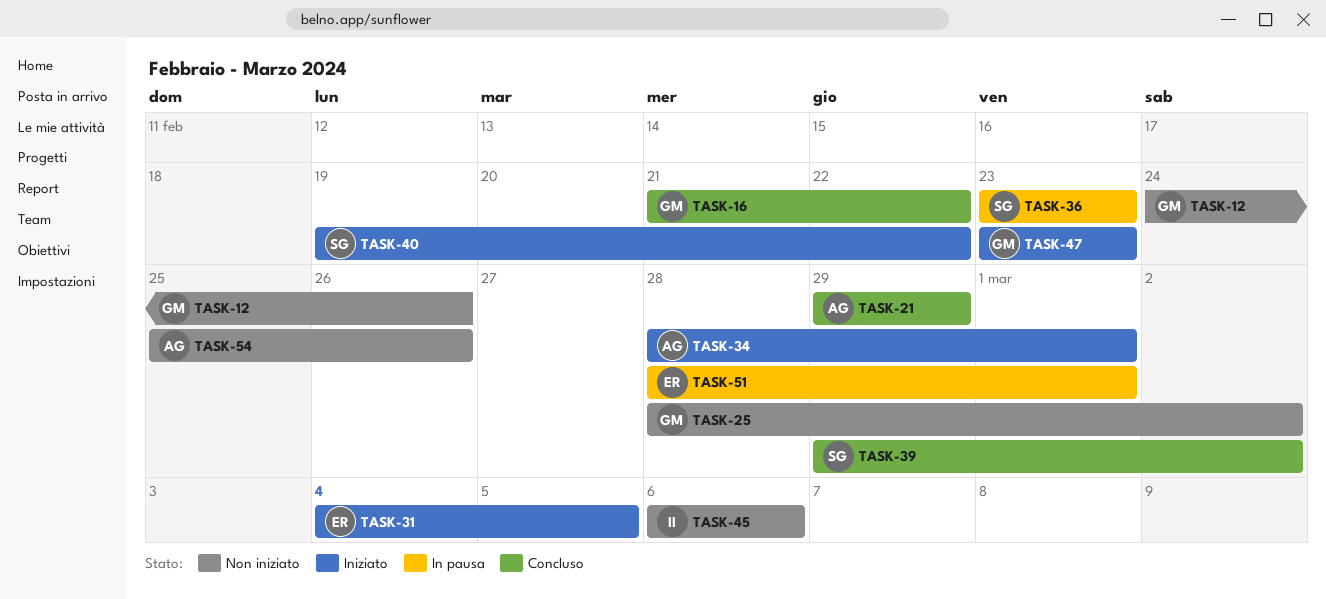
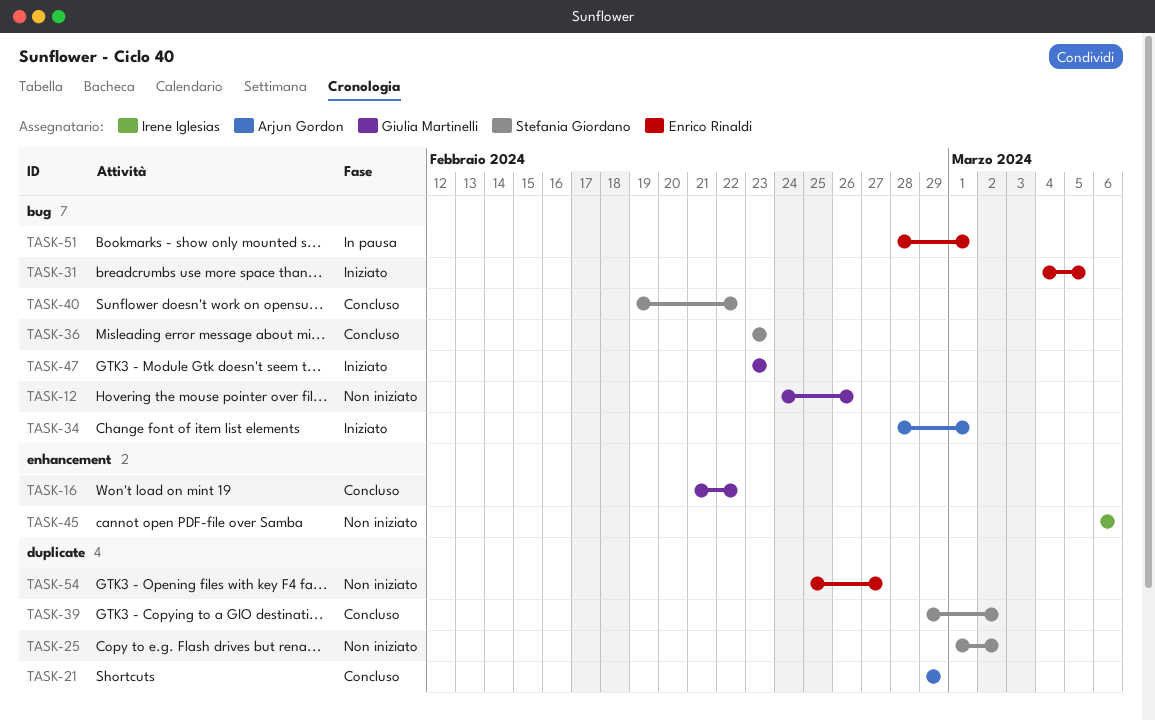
TASK-25, owner: Giulia Martinelli -> Stefania Giordano
TASK-25, start: Feb 28 -> Mar 1
TASK-36, status: In pausa -> Concluso
TASK-40, status: Iniziato -> Concluso
TASK-54, owner: Arjun Gordon -> Enrico Rinaldi
TASK-54, due: Feb 26 -> Feb 27

